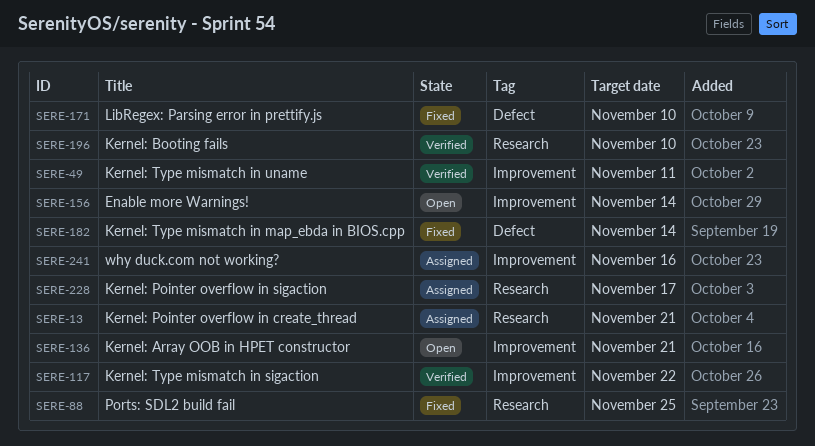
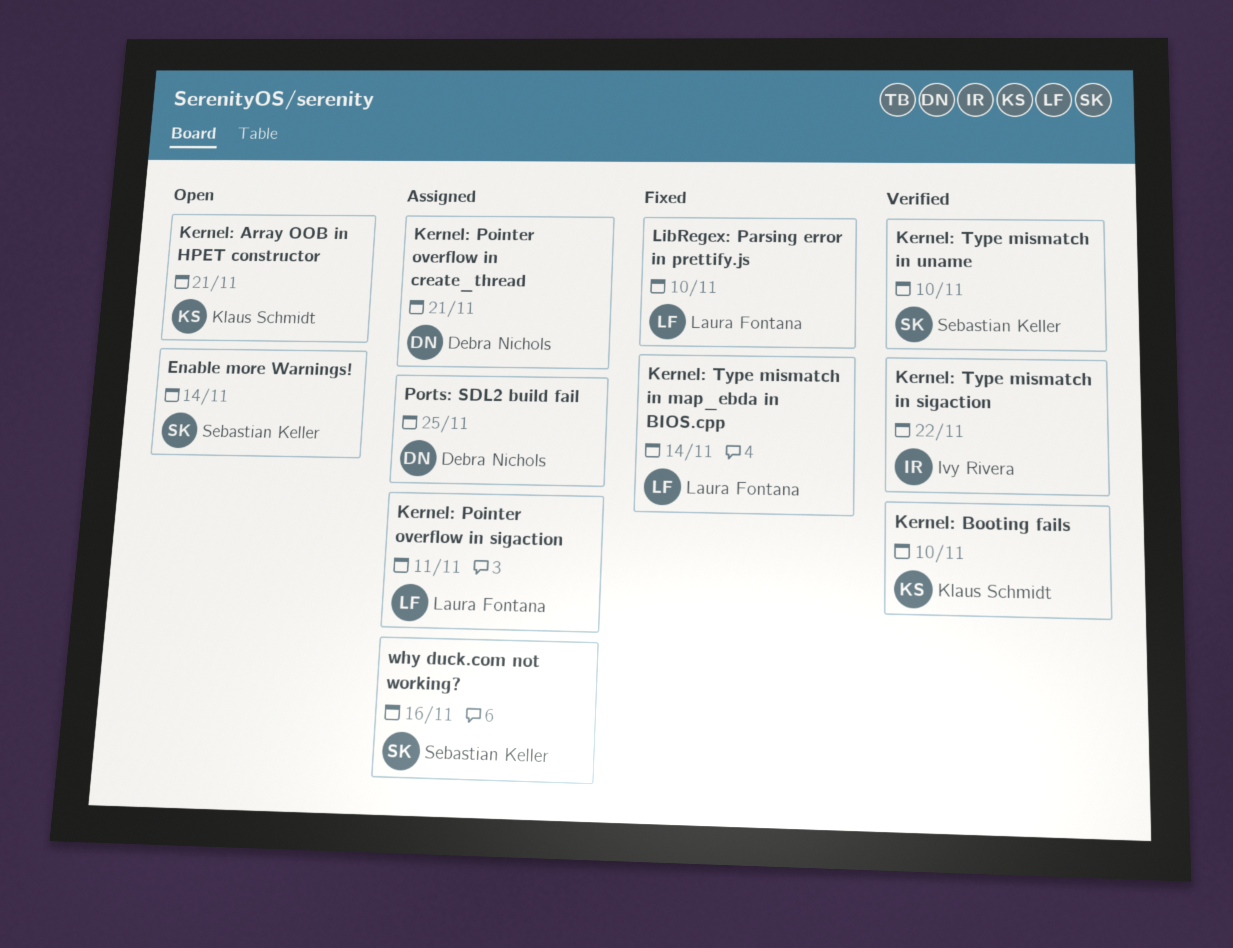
Kernel: Pointer overflow in sigaction, due: Nov 17 -> Nov 11
Kernel: Type mismatch in uname, due: Nov 11 -> Nov 10
Ports: SDL2 build fail, status: Fixed -> Assigned

